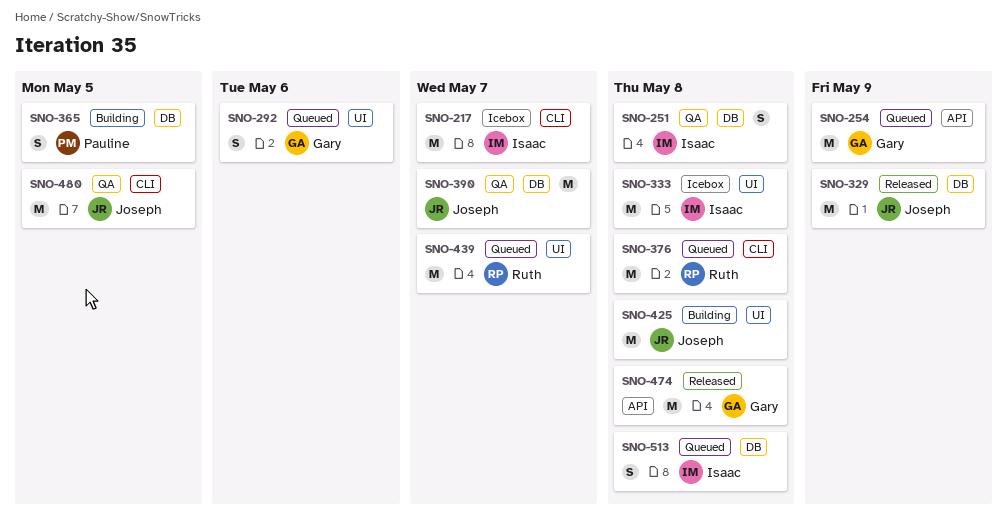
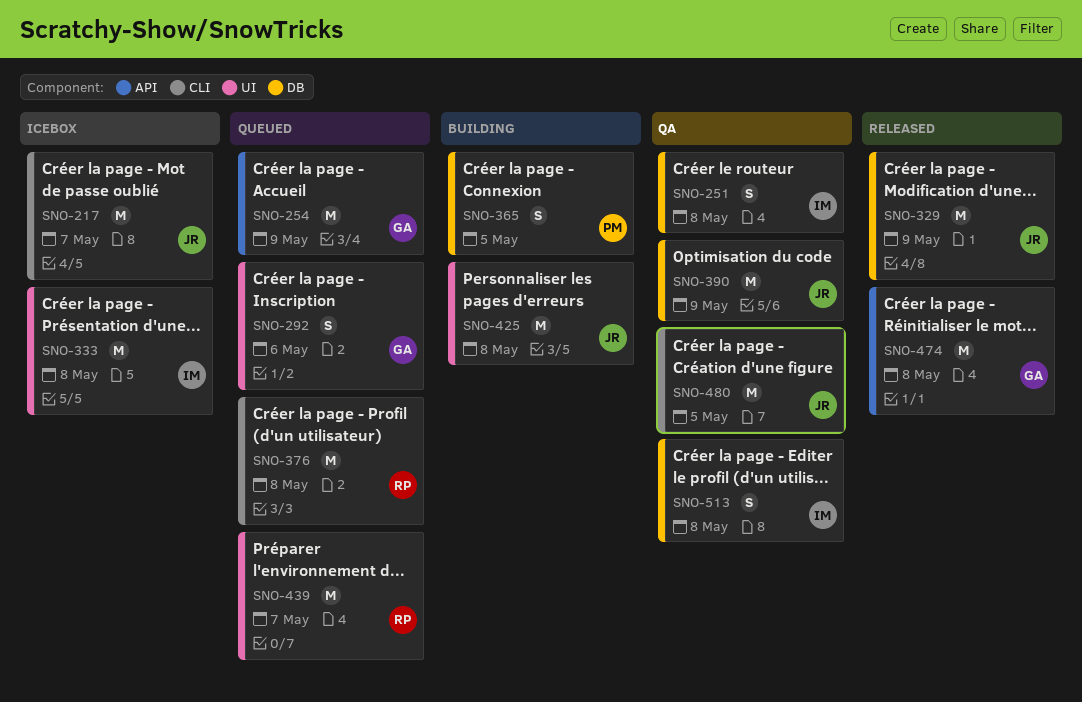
SNO-217, owner: Isaac -> Joseph
SNO-390, due: May 7 -> May 9
SNO-513, status: Queued -> QA

